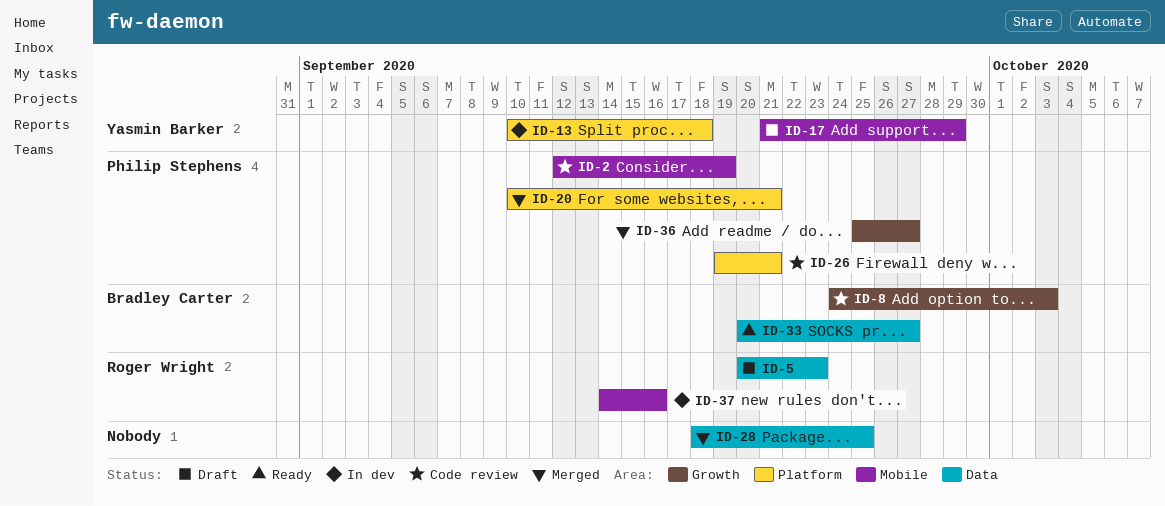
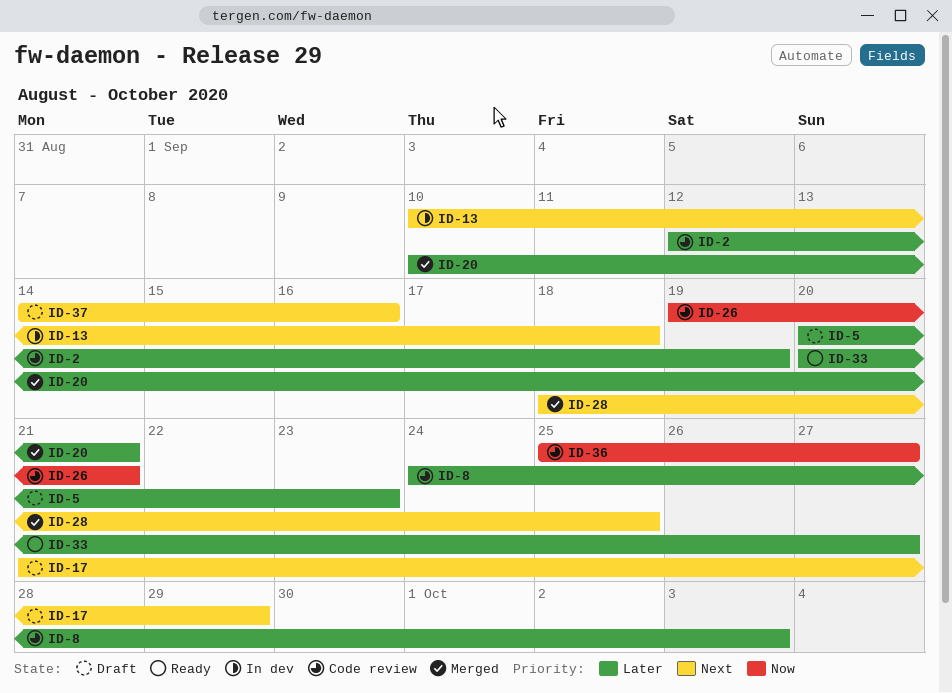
ID-36, status: Merged -> Code review
ID-37, status: In dev -> Draft

